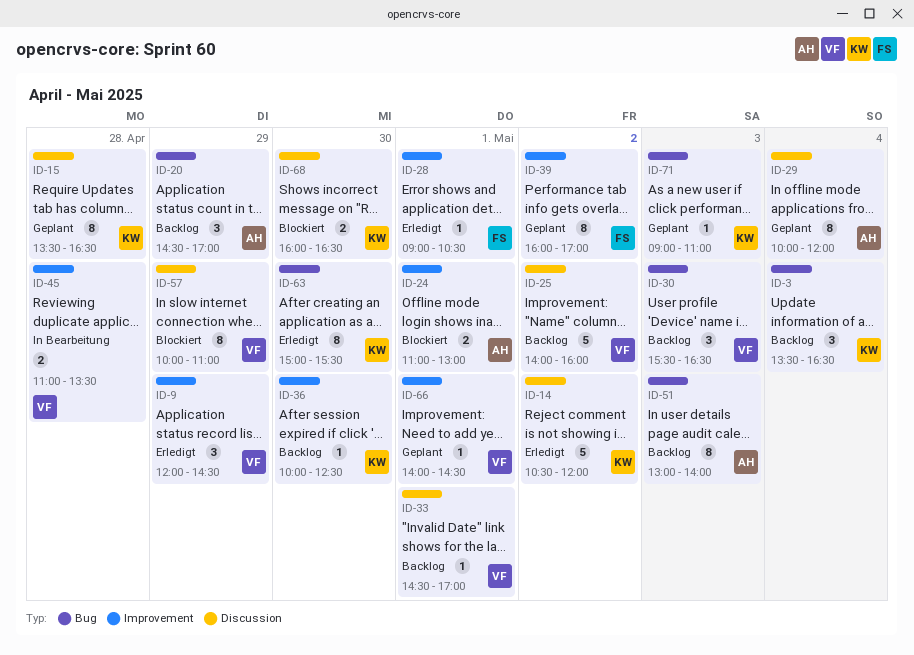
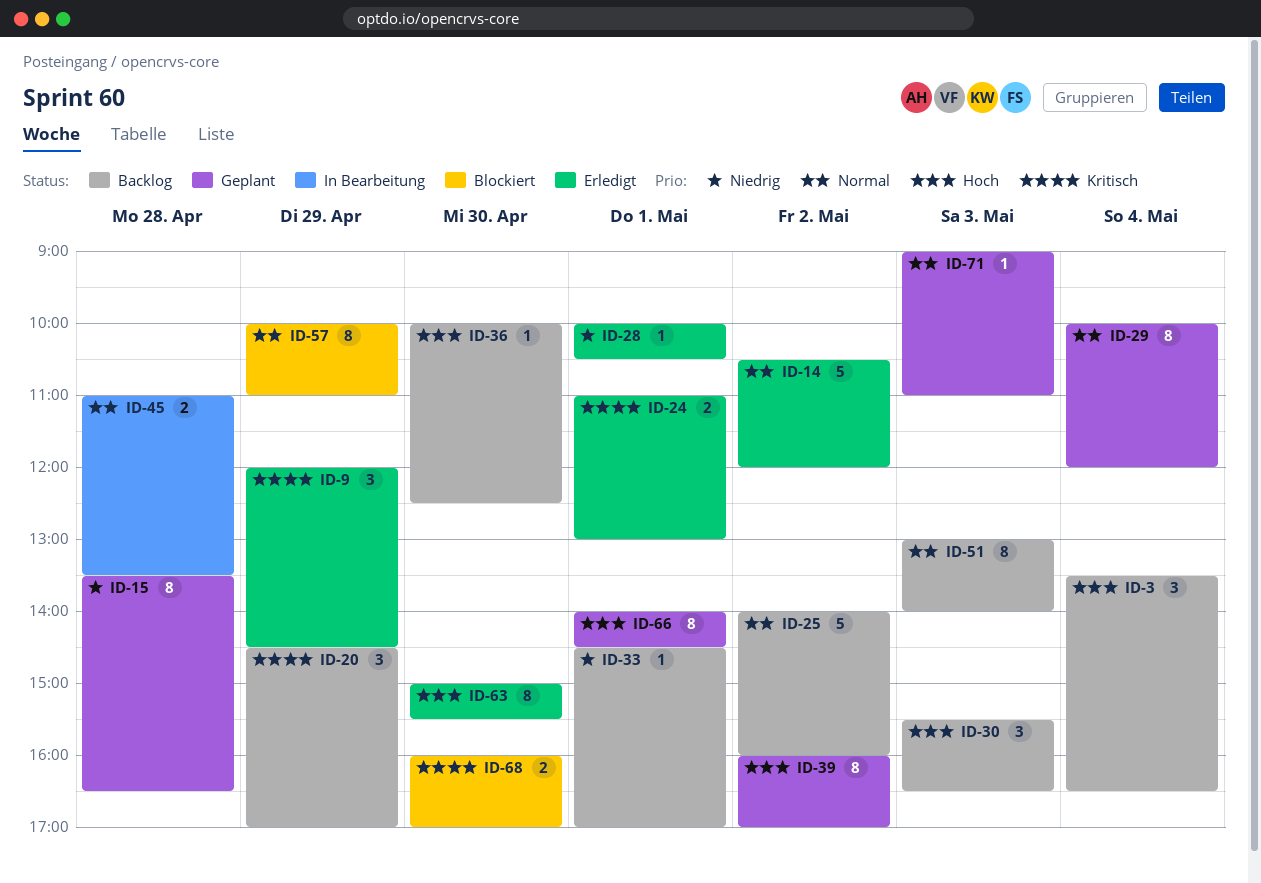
ID-24, status: Blockiert -> Erledigt
ID-28, begins: 09:00 -> 10:00
ID-66, estimate: 1 -> 8
ID-68, ends: 16:30 -> 17:00

